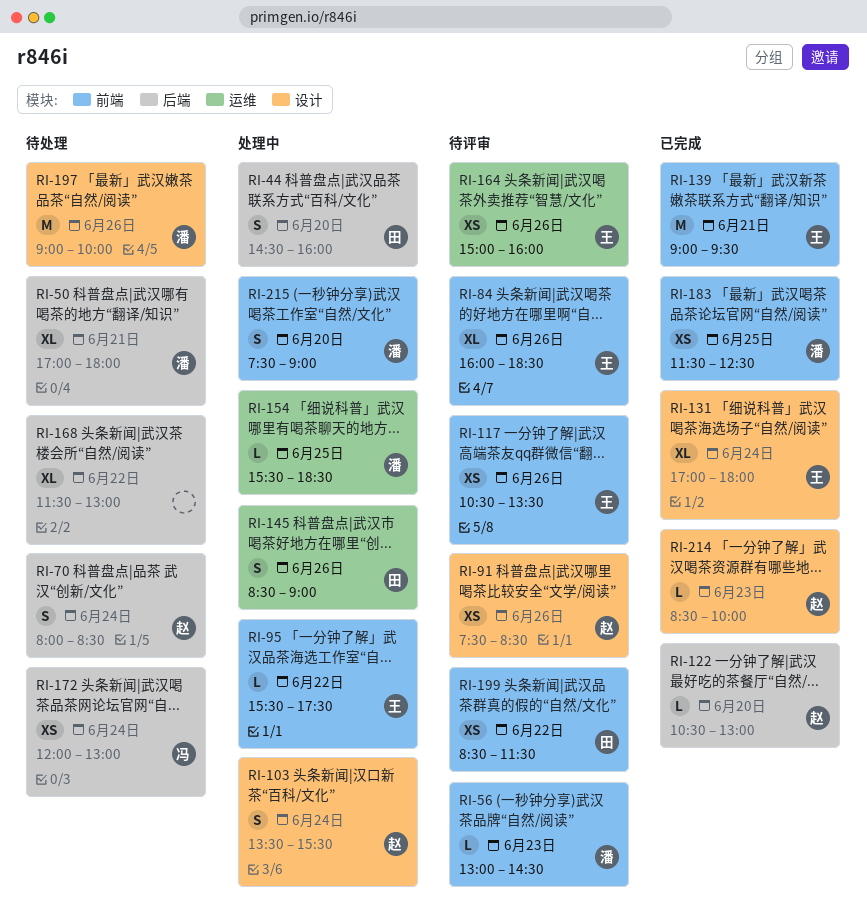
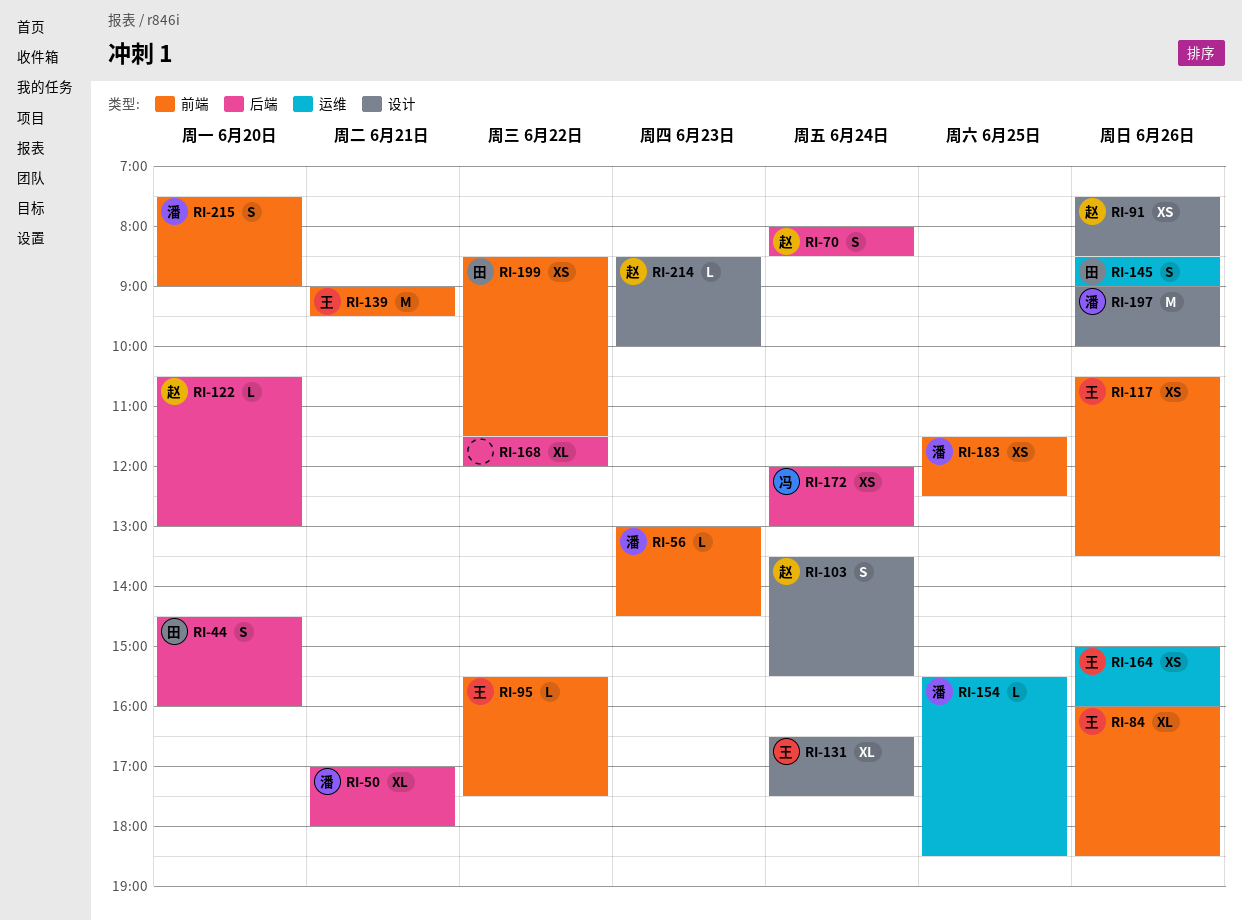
RI-131, begins: 17:00 -> 16:30
RI-131, ends: 18:00 -> 17:30
RI-168, ends: 13:00 -> 12:00

